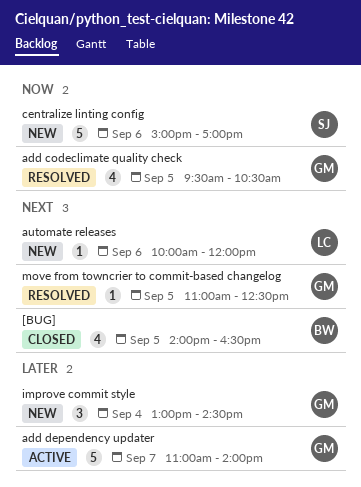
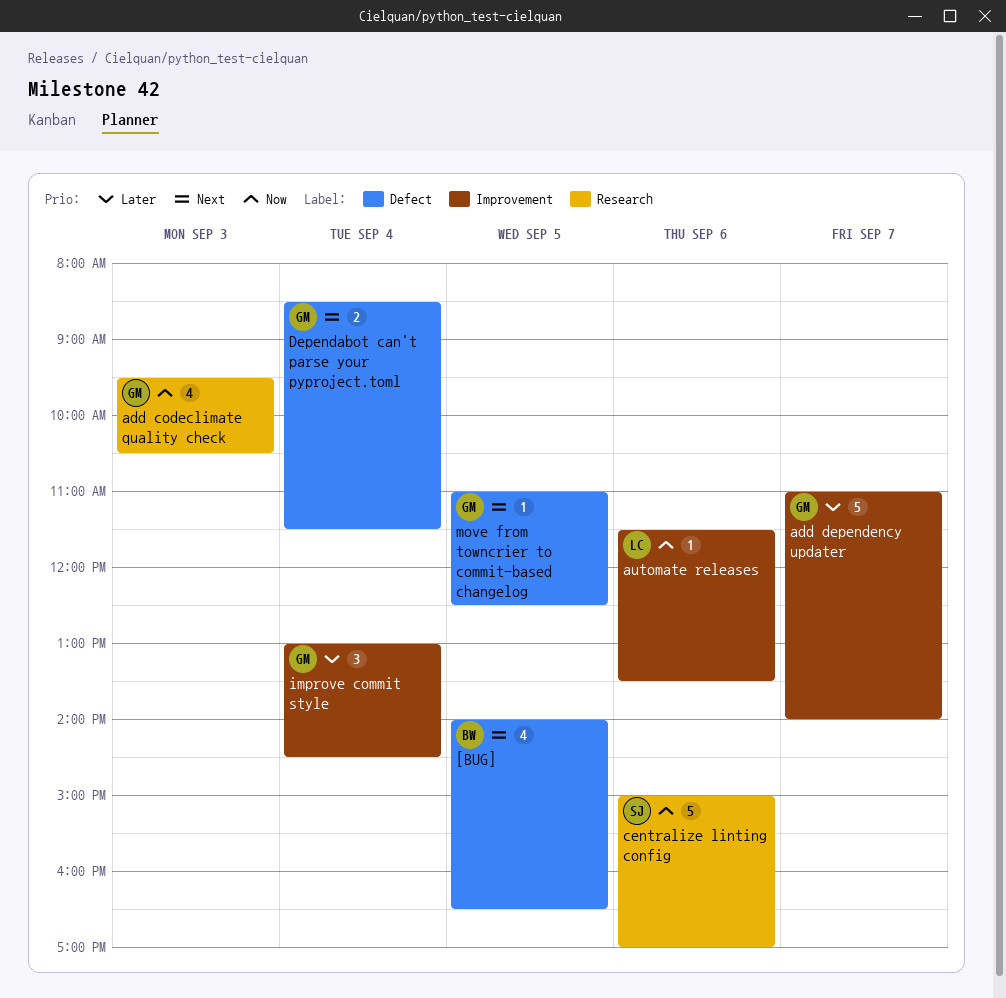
add codeclimate quality check, day: Sep 5 -> Sep 3
automate releases, priority: Next -> Now
automate releases, begins: 10:00 -> 11:30
automate releases, ends: 12:00 -> 13:30
Dependabot can't parse your pyproject.toml: none -> present

